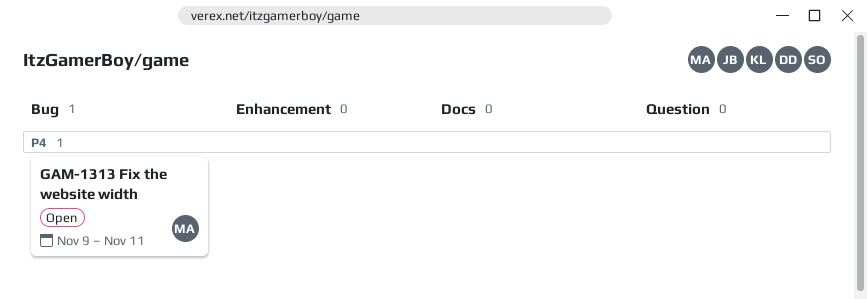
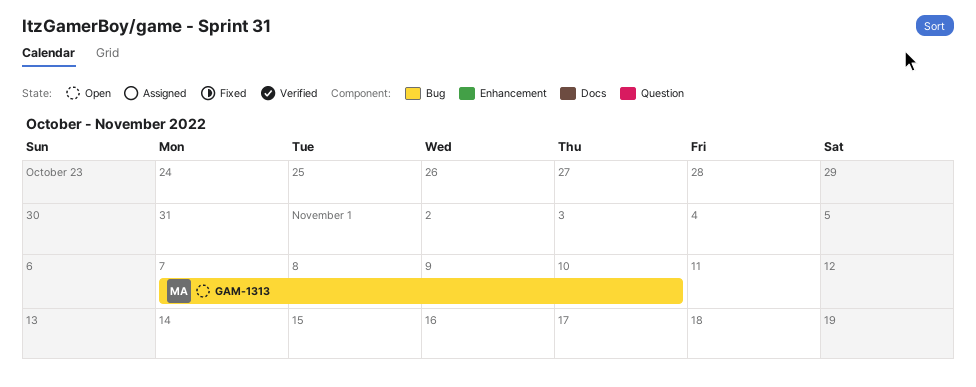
GAM-1313, start: Nov 9 -> Nov 7
GAM-1313, due: Nov 11 -> Nov 10

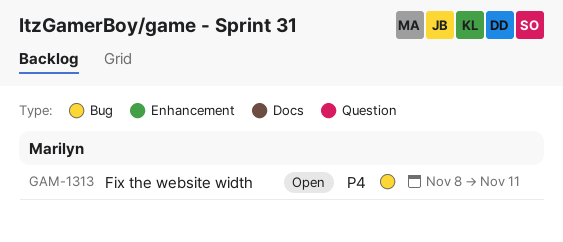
GAM-1313, start: Nov 7 -> Nov 8
GAM-1313, due: Nov 10 -> Nov 11

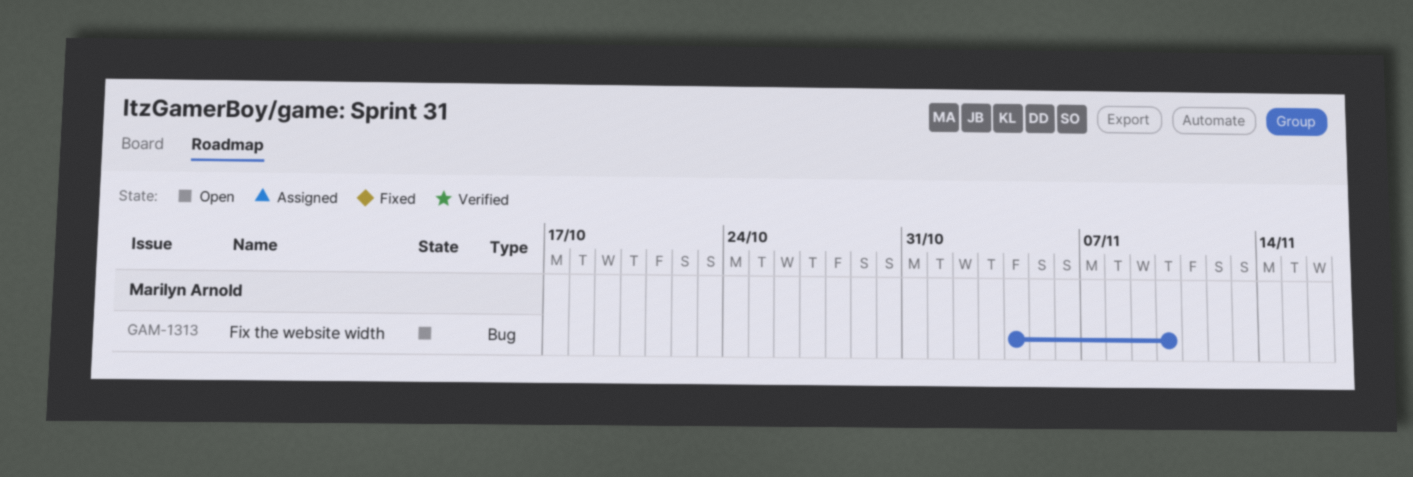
GAM-1313, start: Nov 8 -> Nov 4
GAM-1313, due: Nov 11 -> Nov 10

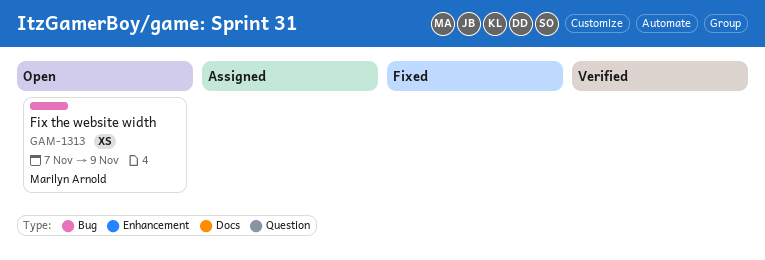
GAM-1313, start: Nov 4 -> Nov 7
GAM-1313, due: Nov 10 -> Nov 9

